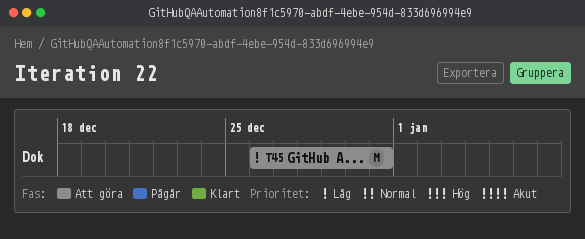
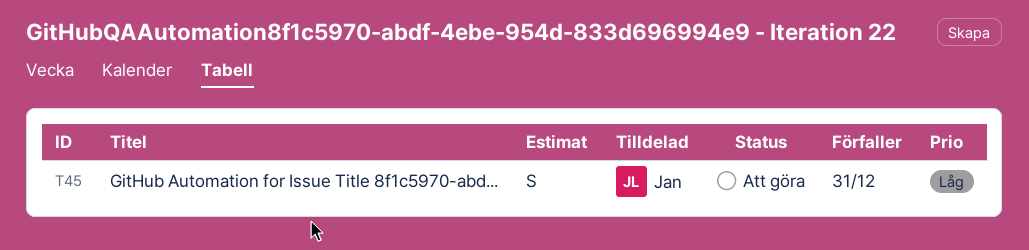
T45, estimate: M -> S

